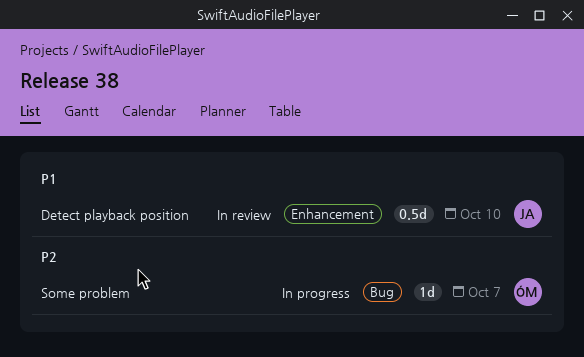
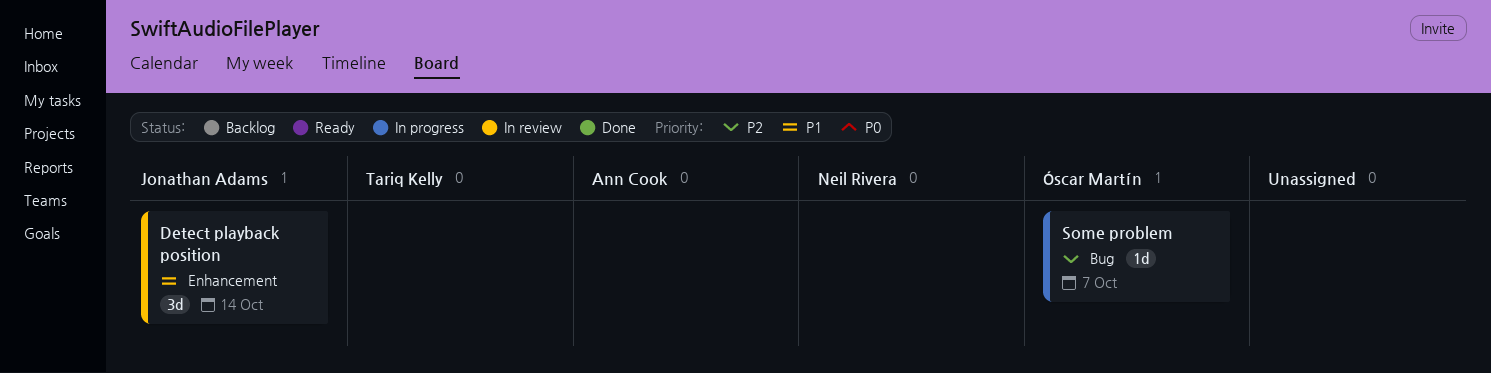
Detect playback position, estimate: 0.5d -> 3d
Detect playback position, due: Oct 10 -> Oct 14

